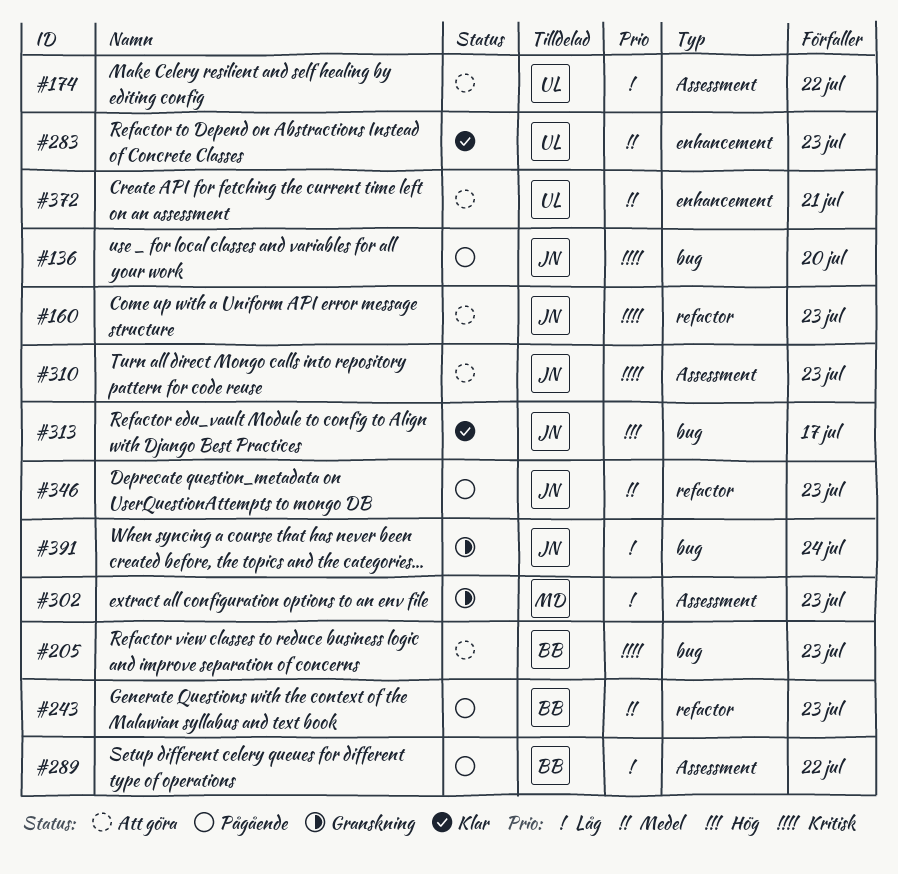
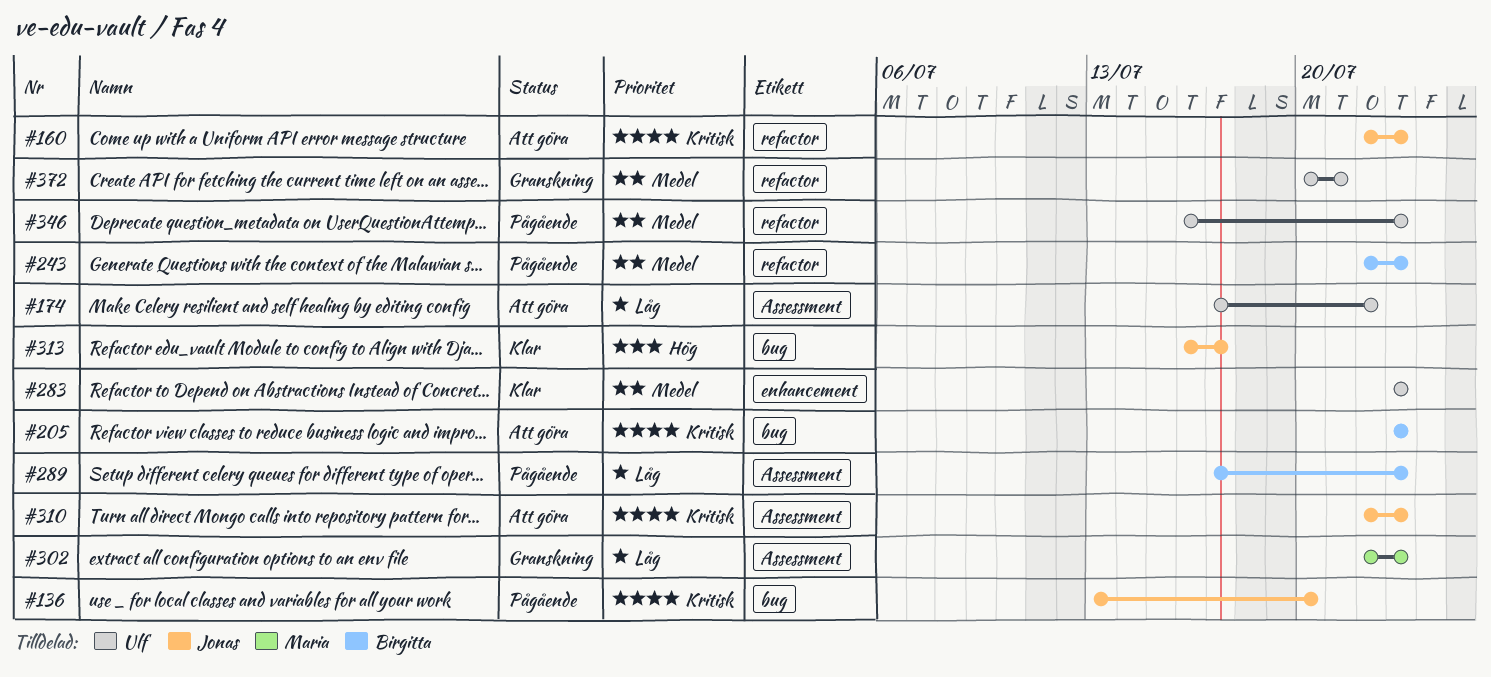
#289, due: Jul 22 -> Jul 23
#346, owner: Jonas -> Ulf
#372, status: Att göra -> Granskning
#372, label: enhancement -> refactor
#391: present -> none

